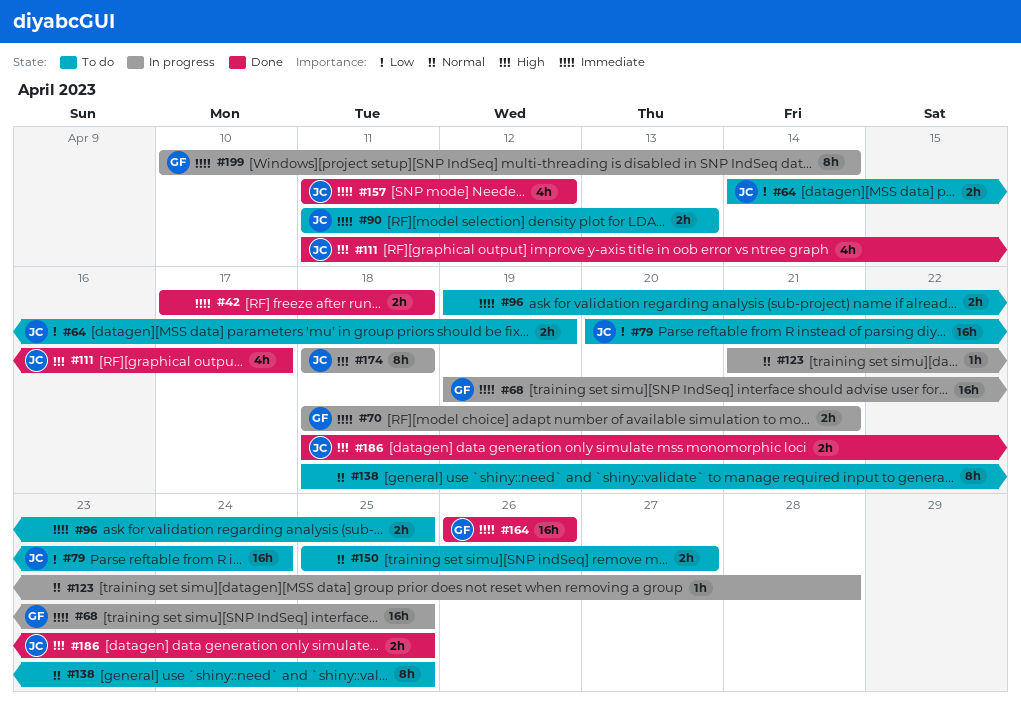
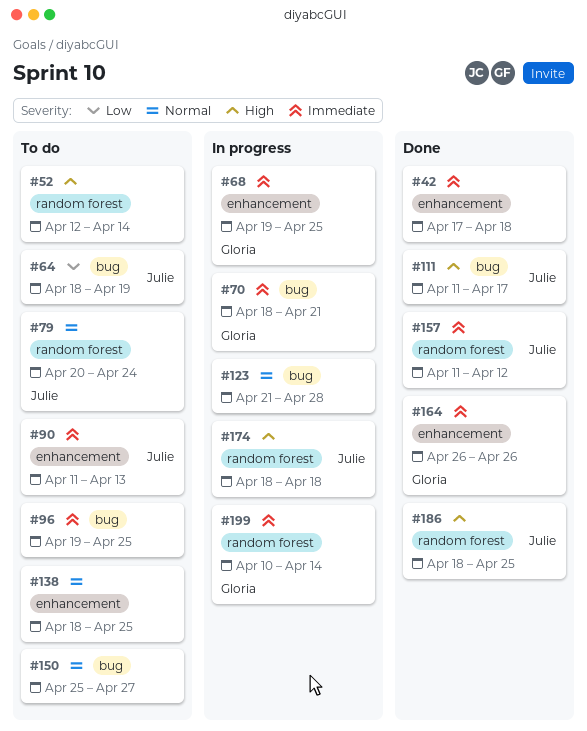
#52: none -> present
#64, start: Apr 14 -> Apr 18
#79, priority: Low -> Normal

